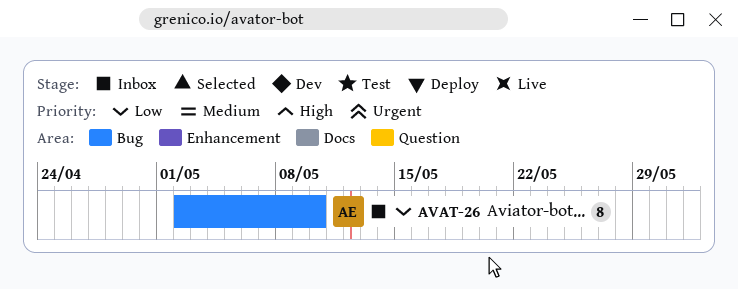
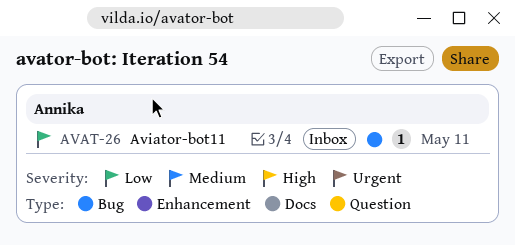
AVAT-26, estimate: 8 -> 1
AVAT-26, due: May 10 -> May 11

